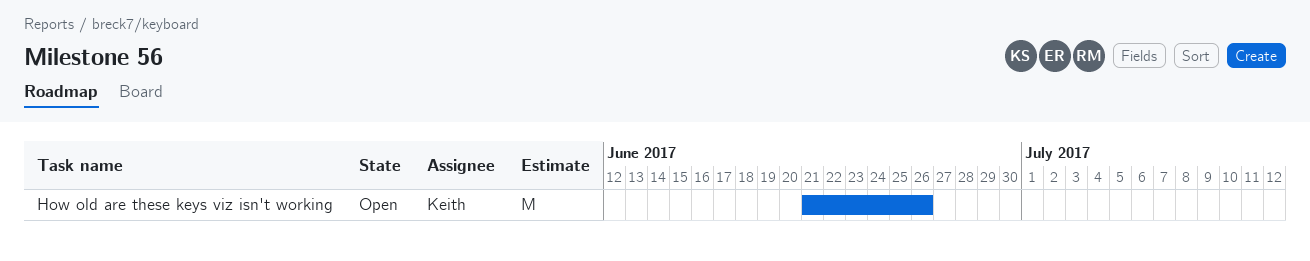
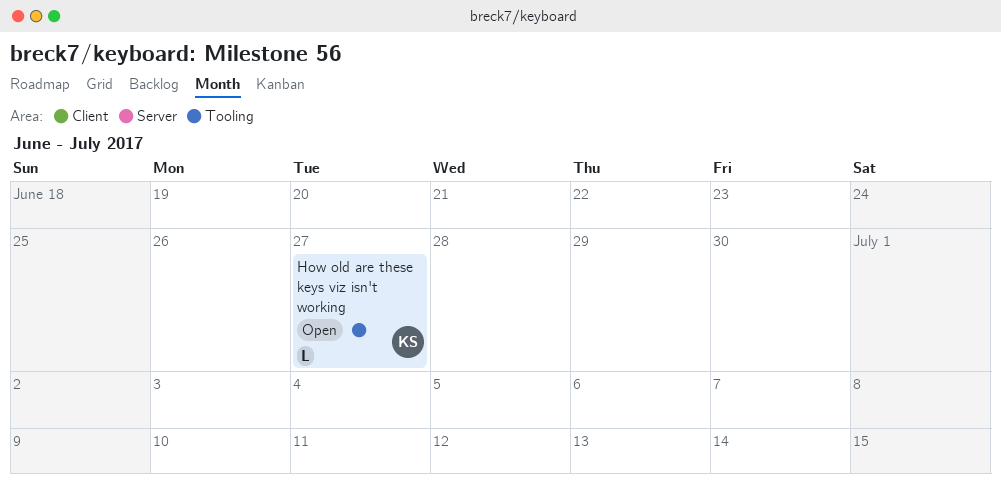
How old are these keys viz isn't working, estimate: M -> L
How old are these keys viz isn't working, due: Jun 26 -> Jun 27

